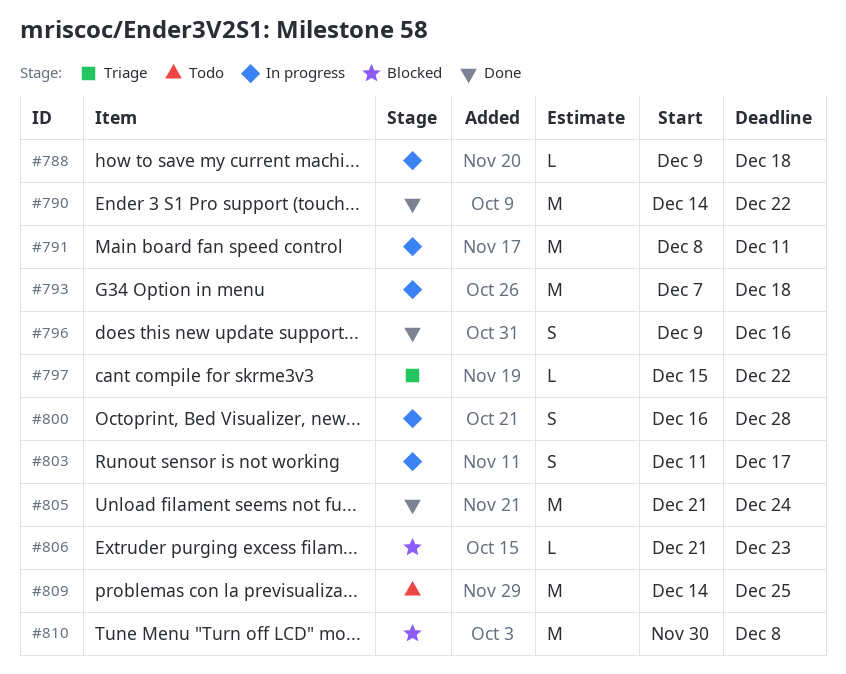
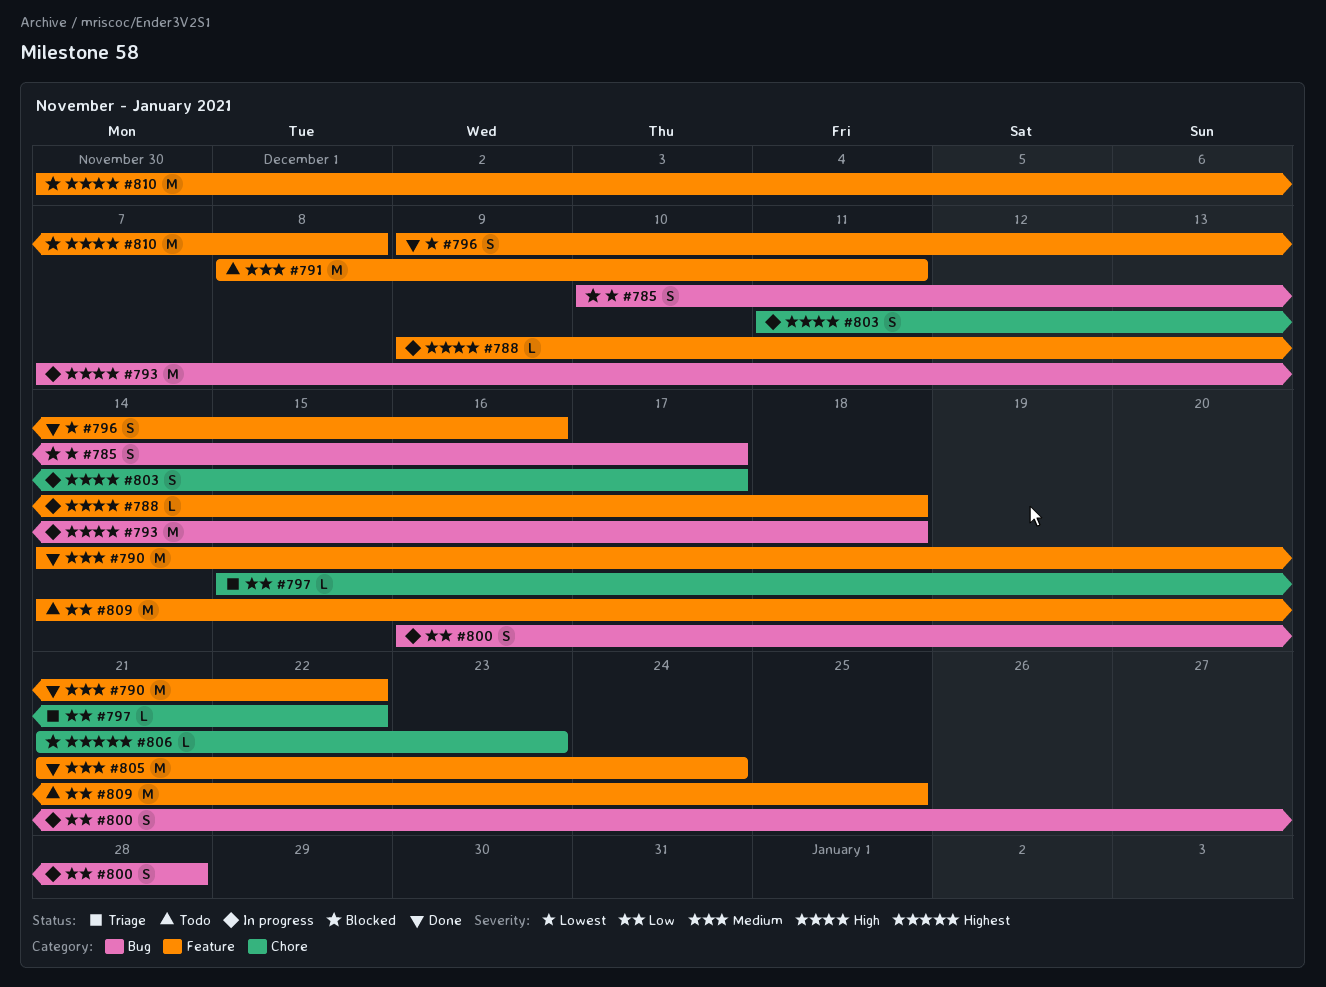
#785: none -> present
#791, status: In progress -> Todo

